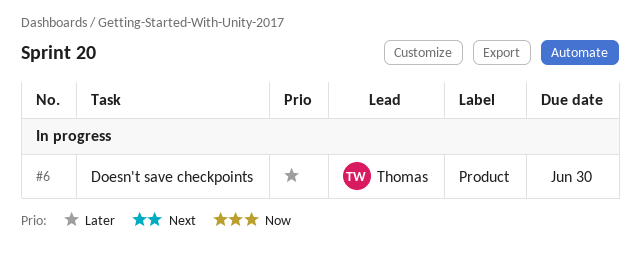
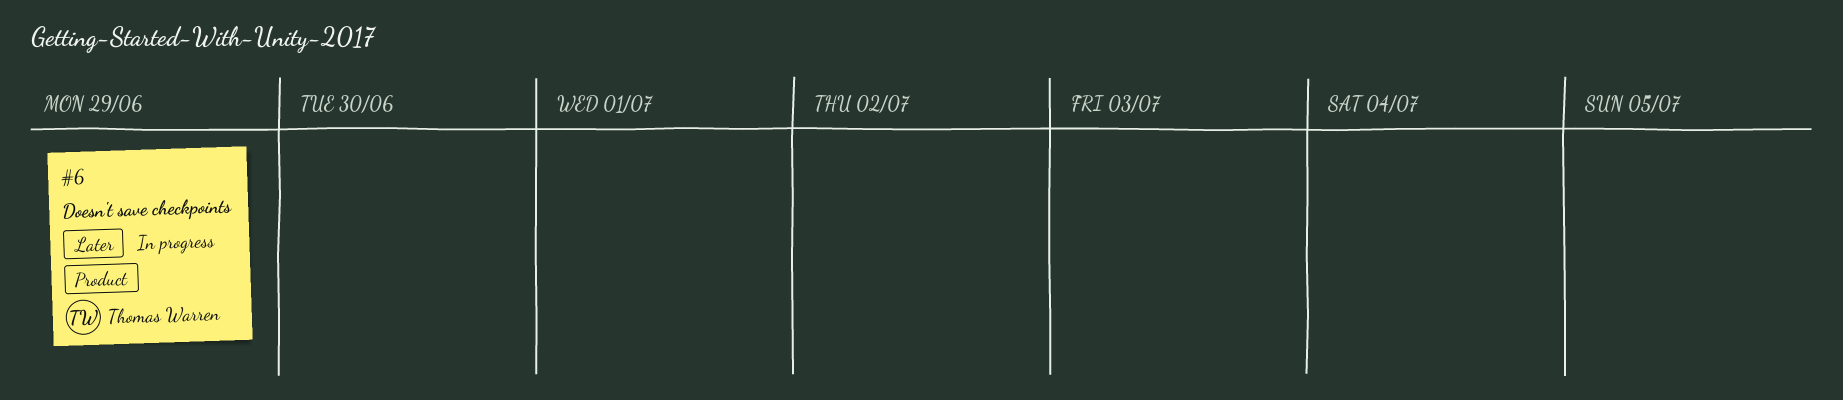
#6, due: Jun 30 -> Jun 29

